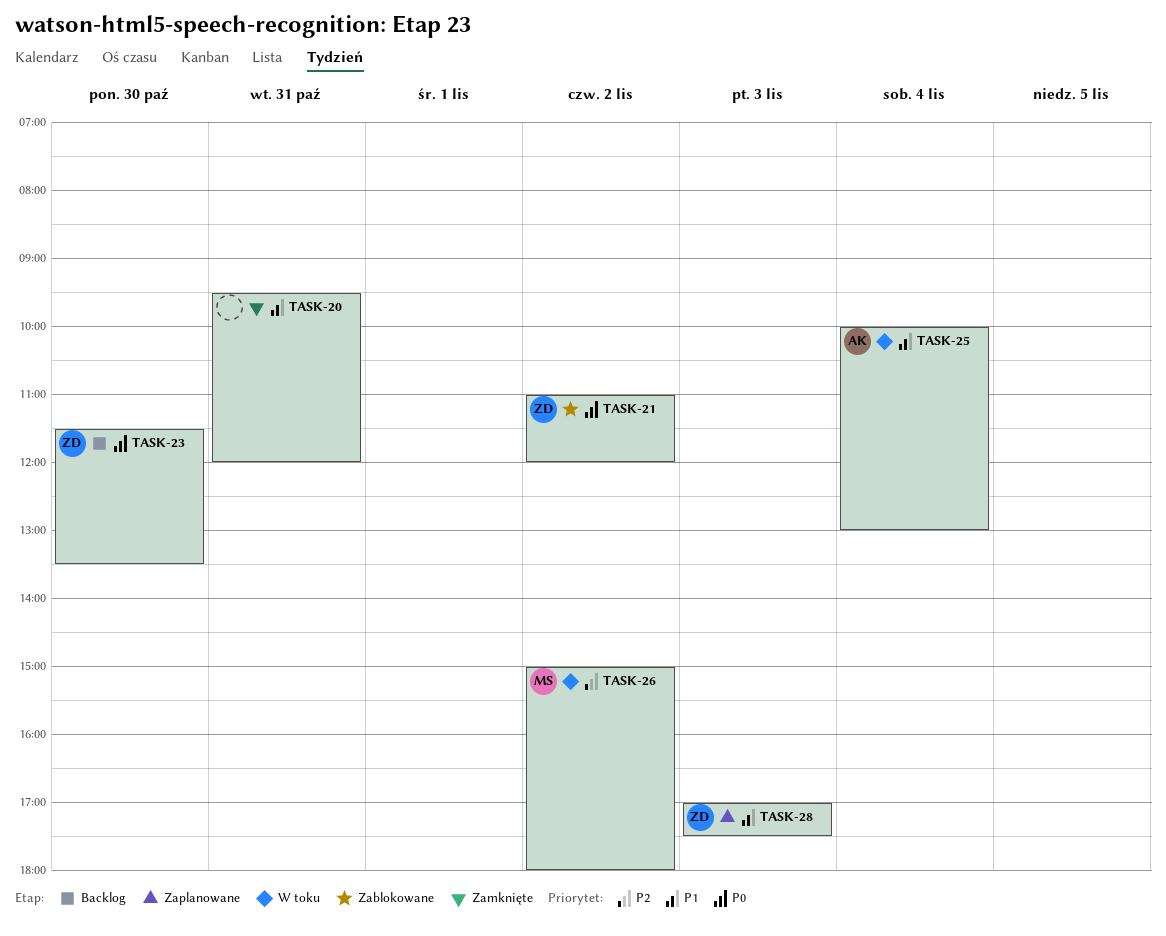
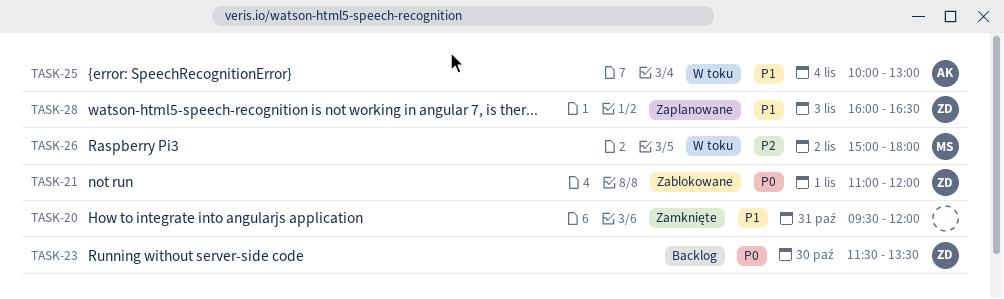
TASK-21, day: Nov 2 -> Nov 1
TASK-28, begins: 17:00 -> 16:00
TASK-28, ends: 17:30 -> 16:30

